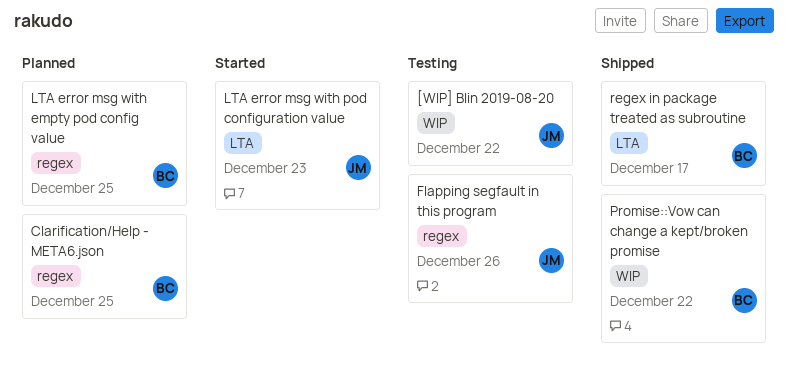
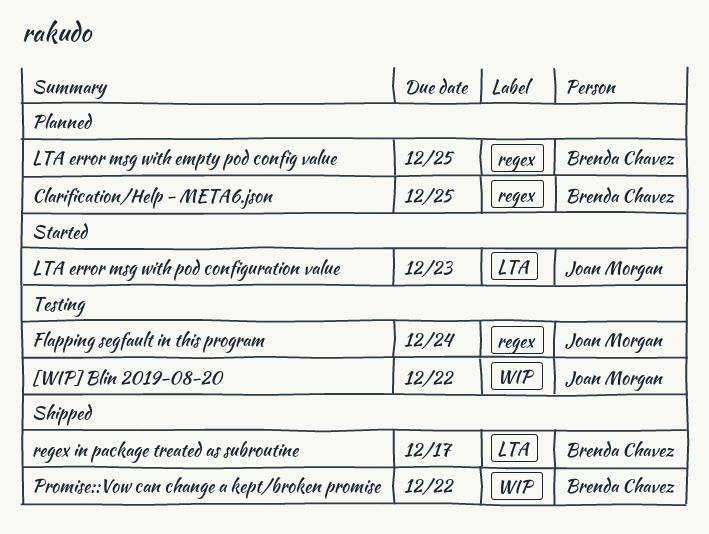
Flapping segfault in this program, due: Dec 26 -> Dec 24

